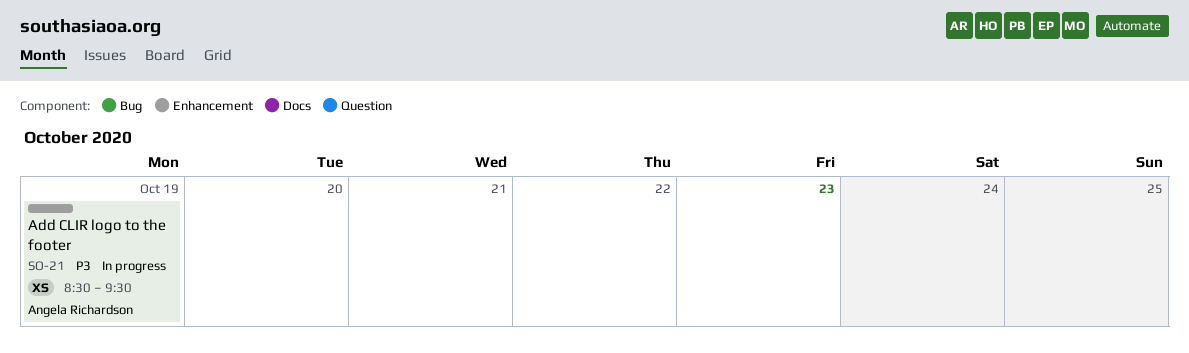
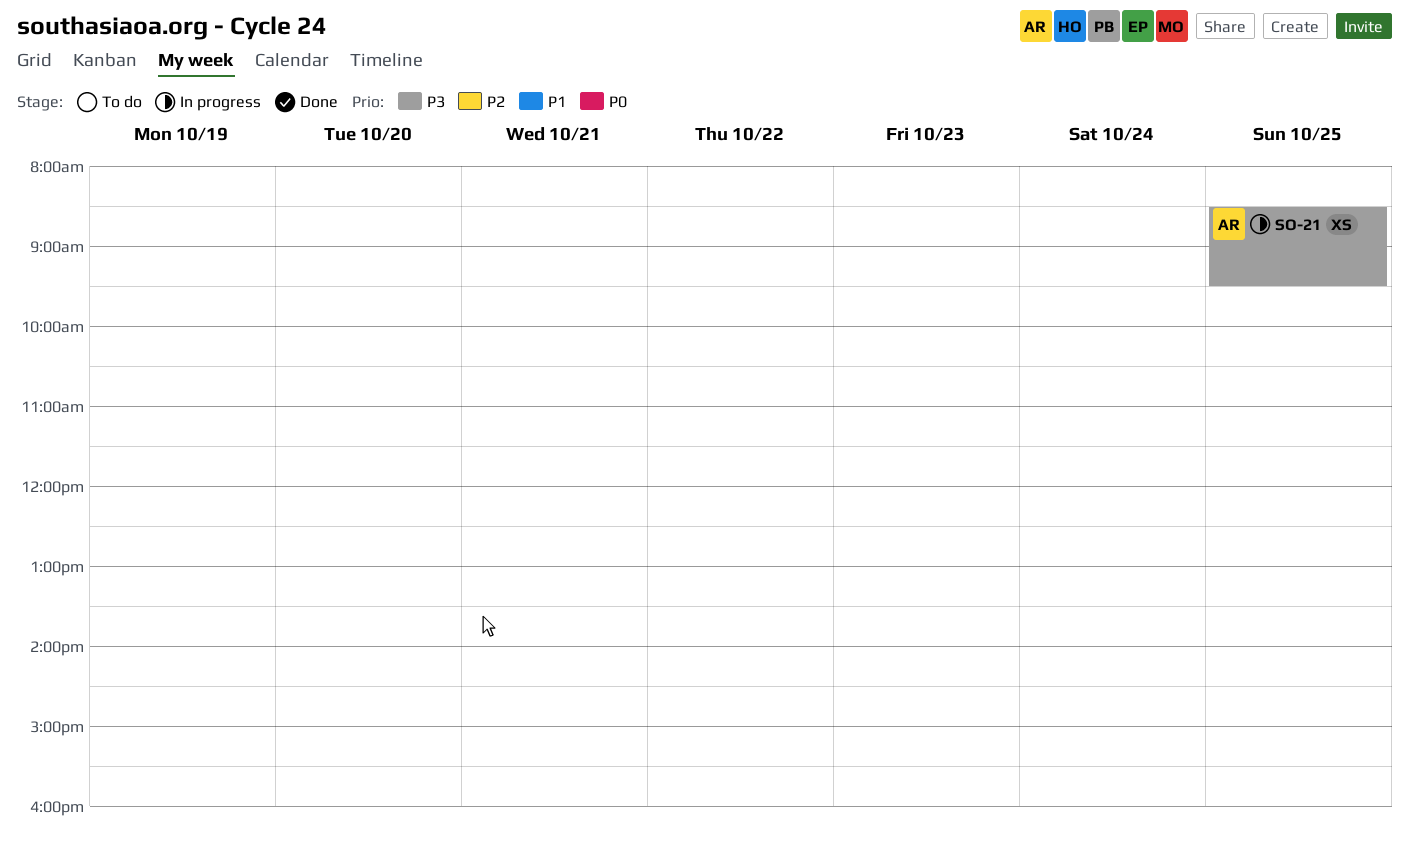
SO-21, day: Oct 19 -> Oct 25

